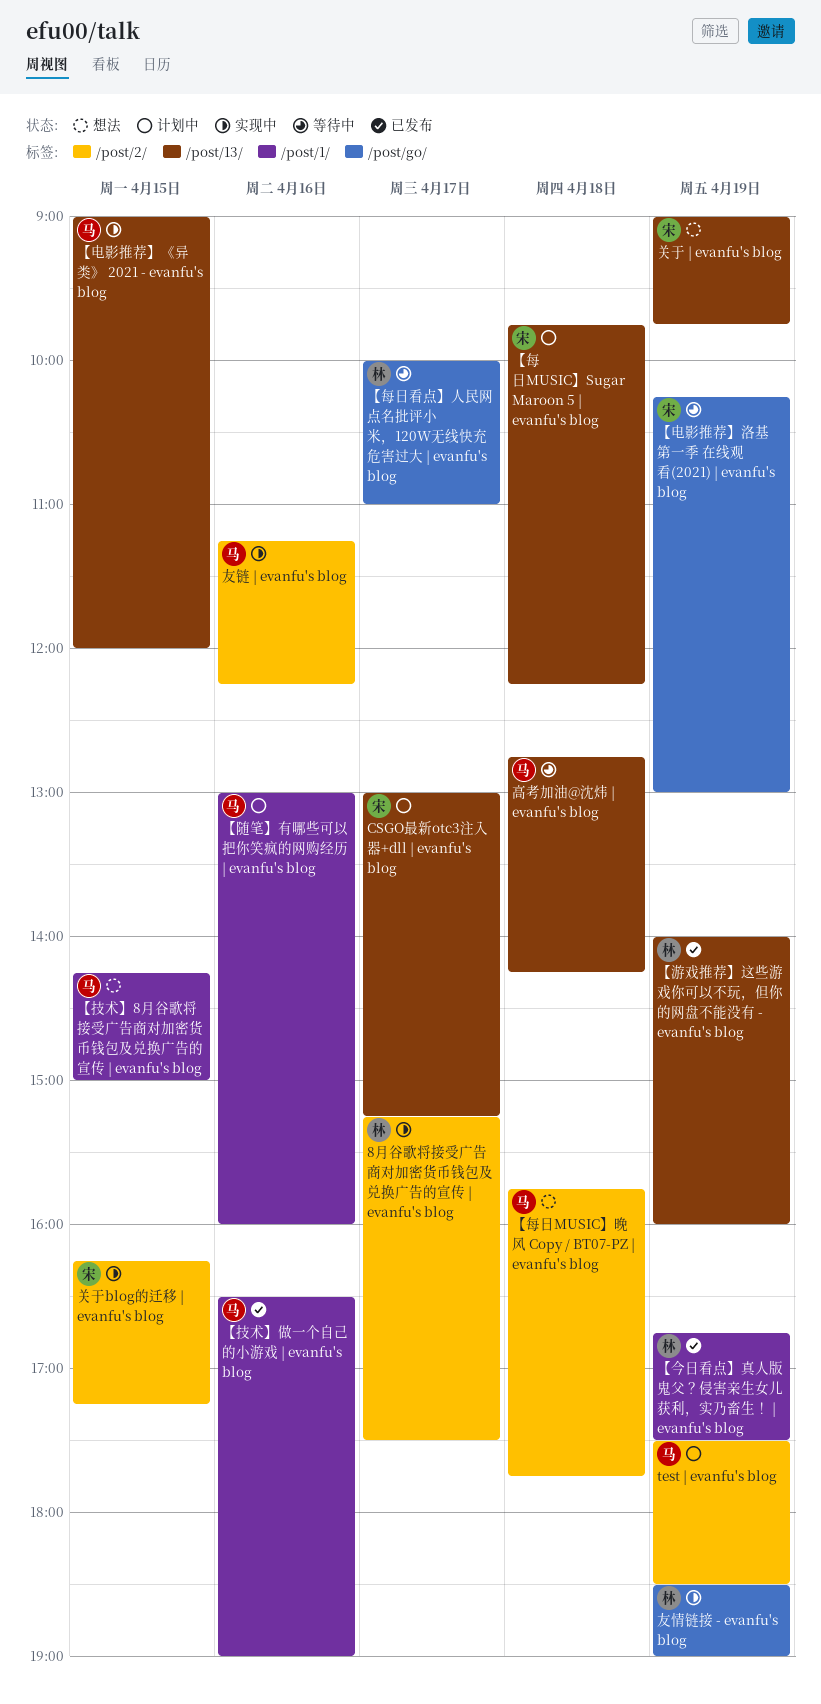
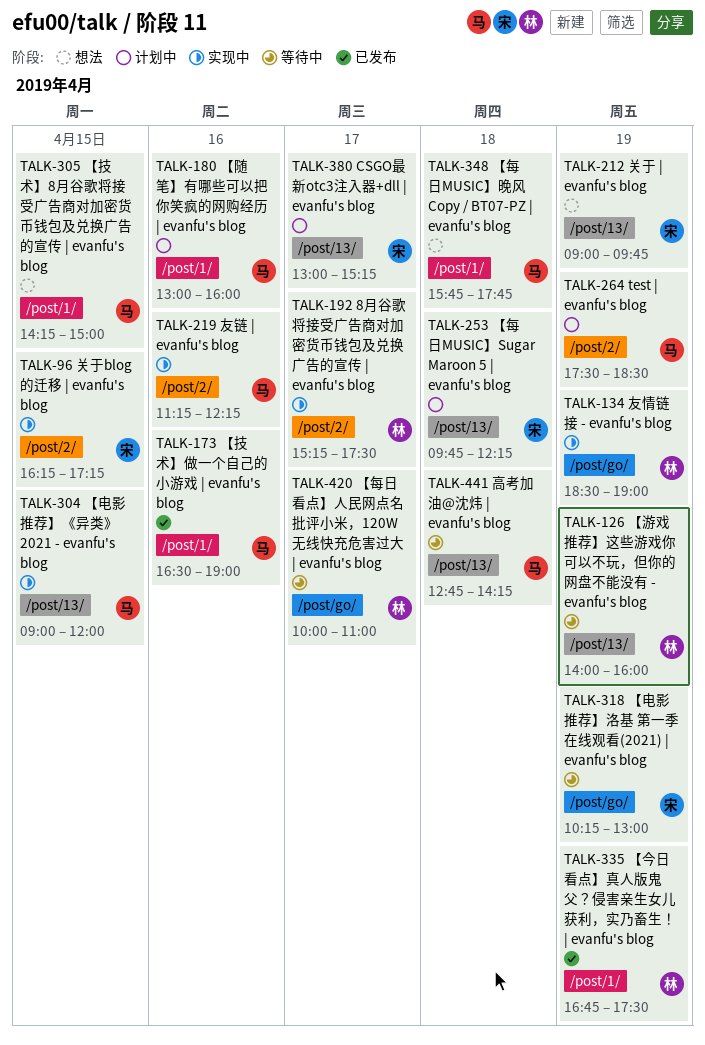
【每日MUSIC】晚风 Copy / BT07-PZ | evanfu's blog, label: /post/2/ -> /post/1/
【游戏推荐】这些游戏你可以不玩，但你的网盘不能没有 - evanfu's blog, status: 已发布 -> 等待中

